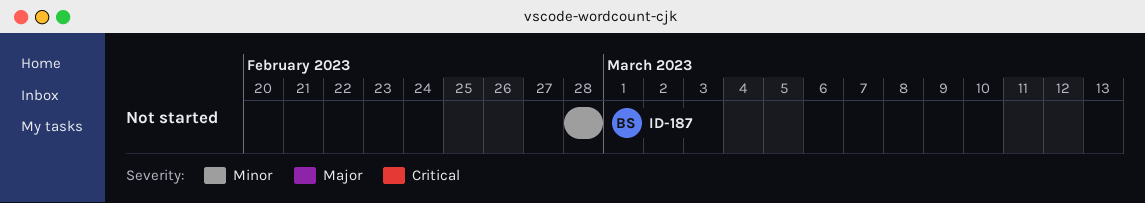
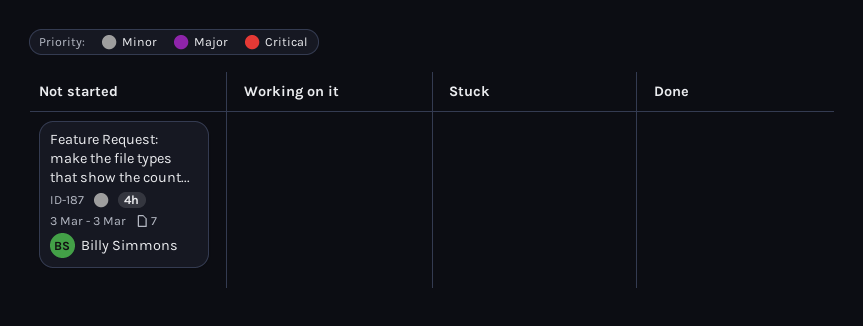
ID-187, start: Feb 28 -> Mar 3
ID-187, due: Feb 28 -> Mar 3

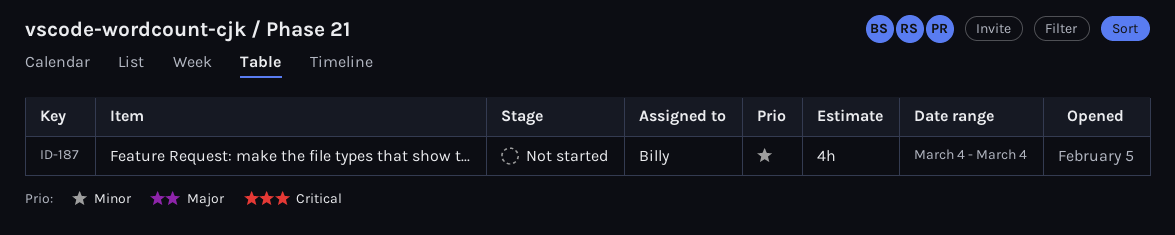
ID-187, start: Mar 3 -> Mar 4
ID-187, due: Mar 3 -> Mar 4

